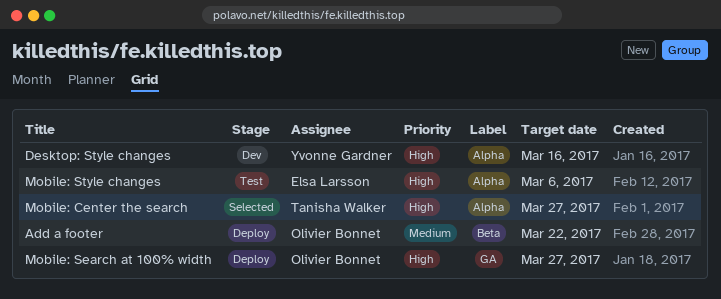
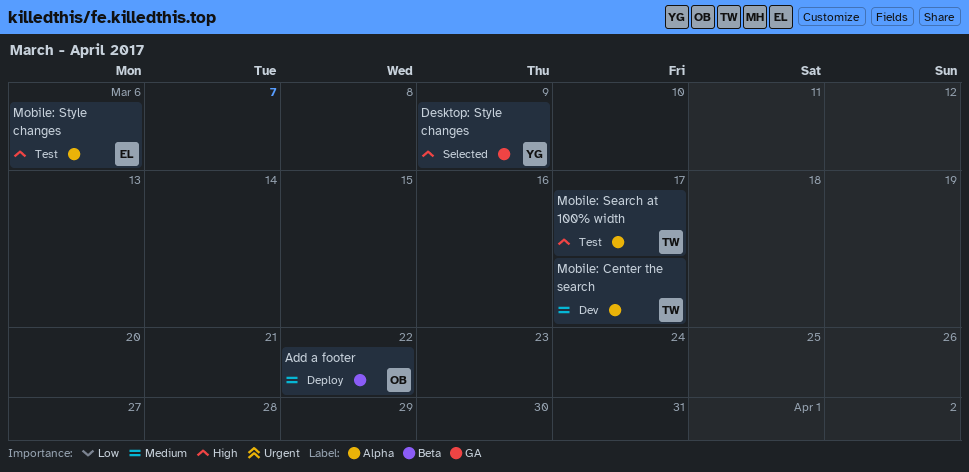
Desktop: Style changes, status: Dev -> Selected
Desktop: Style changes, label: Alpha -> GA
Desktop: Style changes, due: Mar 16 -> Mar 9
Mobile: Center the search, status: Selected -> Dev
Mobile: Center the search, priority: High -> Medium
Mobile: Center the search, due: Mar 27 -> Mar 17
Mobile: Search at 100% width, status: Deploy -> Test
Mobile: Search at 100% width, owner: Olivier Bonnet -> Tanisha Walker
Mobile: Search at 100% width, label: GA -> Alpha
Mobile: Search at 100% width, due: Mar 27 -> Mar 17

